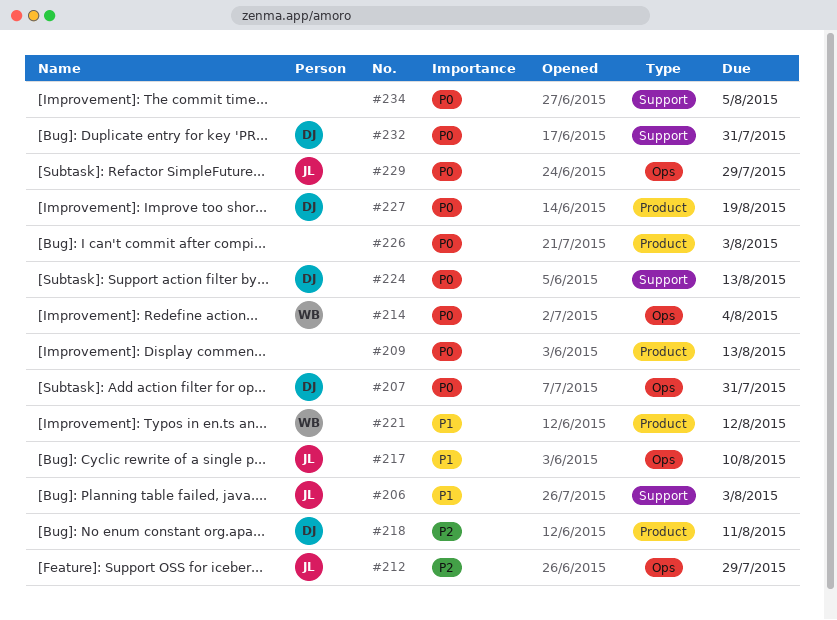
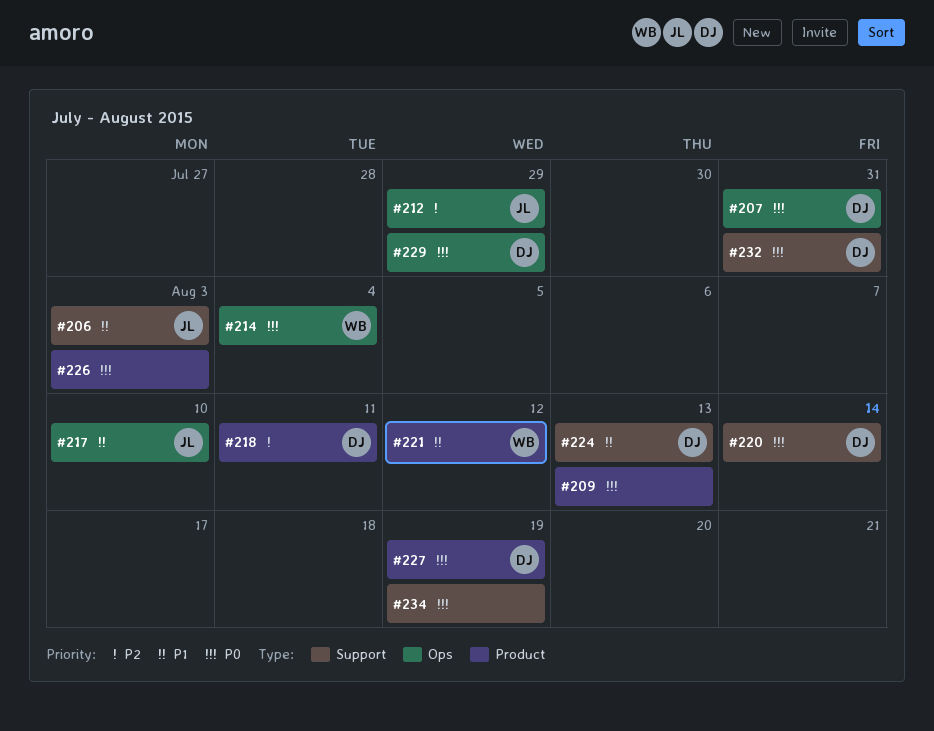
#220: none -> present
#224, priority: P0 -> P1
#229, owner: JL -> DJ
#234, due: Aug 5 -> Aug 19

